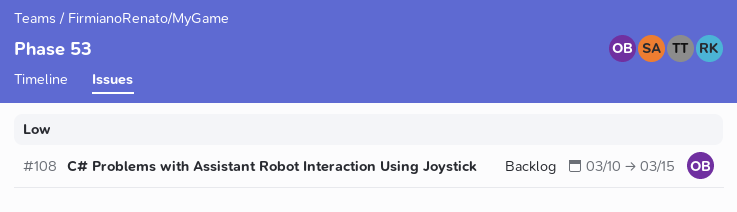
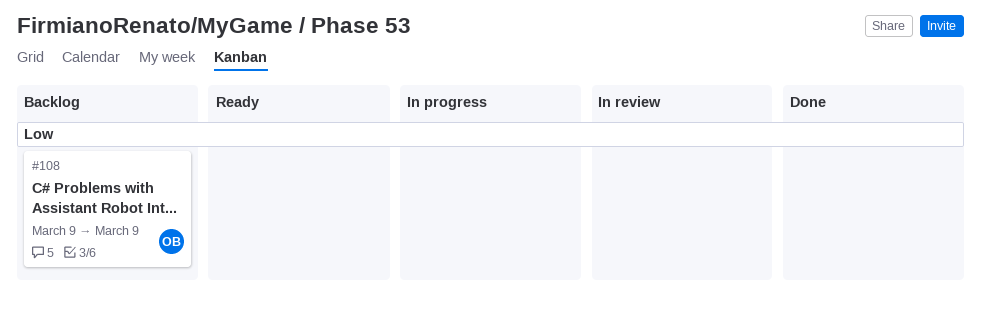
#108, start: Mar 10 -> Mar 9
#108, due: Mar 15 -> Mar 9

